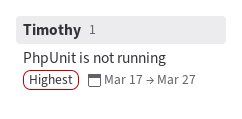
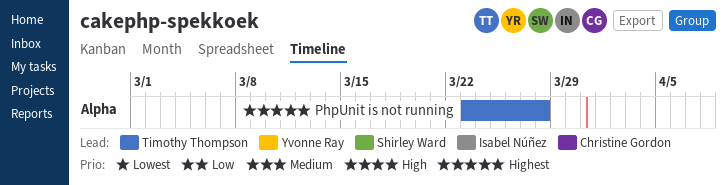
PhpUnit is not running, start: Mar 17 -> Mar 23
PhpUnit is not running, due: Mar 27 -> Mar 28

